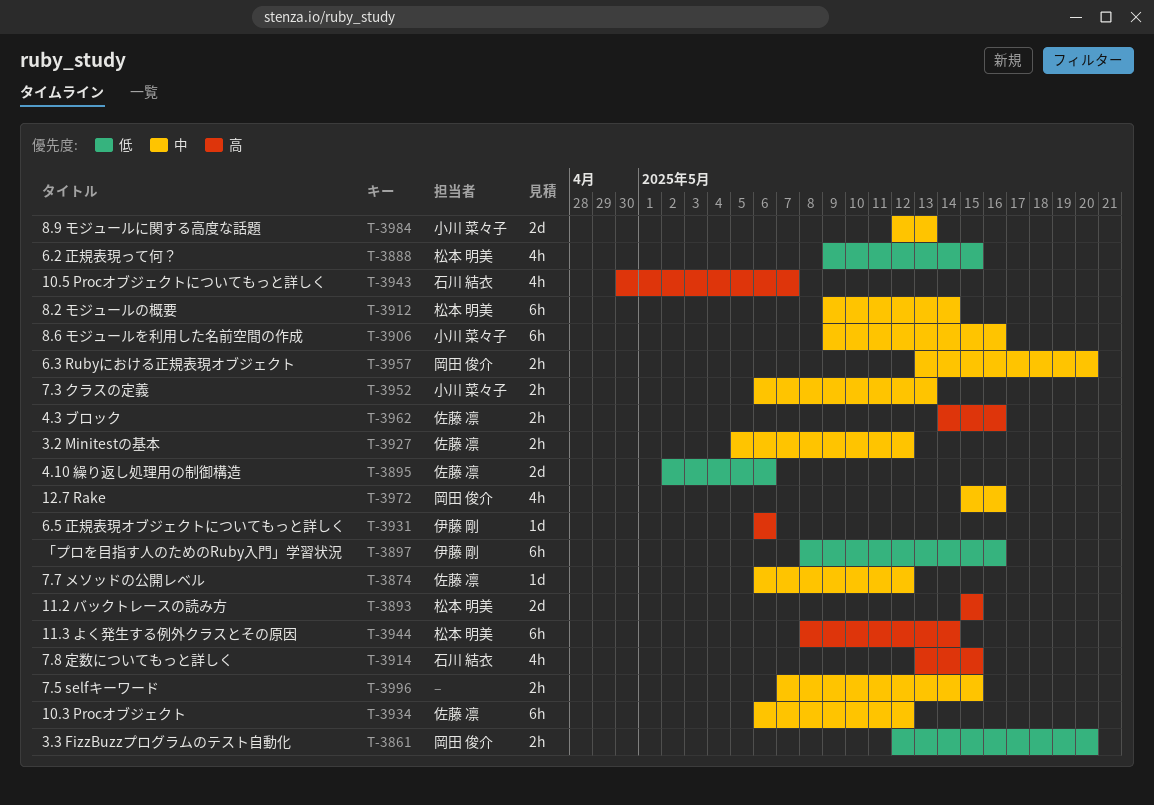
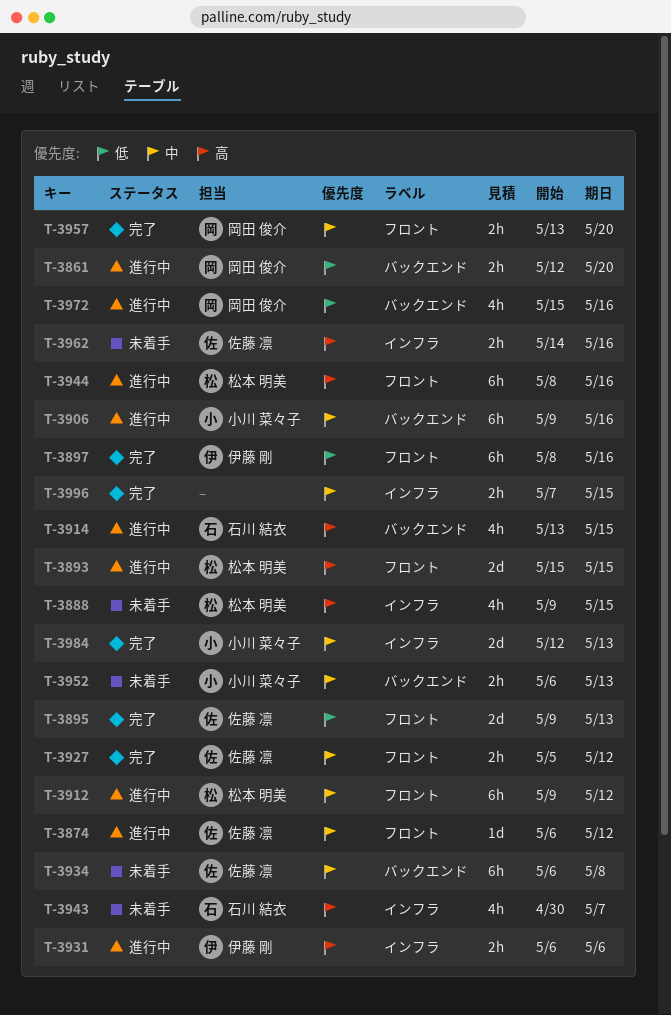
T-3888, priority: 低 -> 高
T-3895, start: May 2 -> May 9
T-3895, due: May 6 -> May 13
T-3912, due: May 14 -> May 12
T-3931, estimate: 1d -> 2h
T-3934, due: May 12 -> May 8
T-3944, due: May 14 -> May 16
T-3972, priority: 中 -> 低

